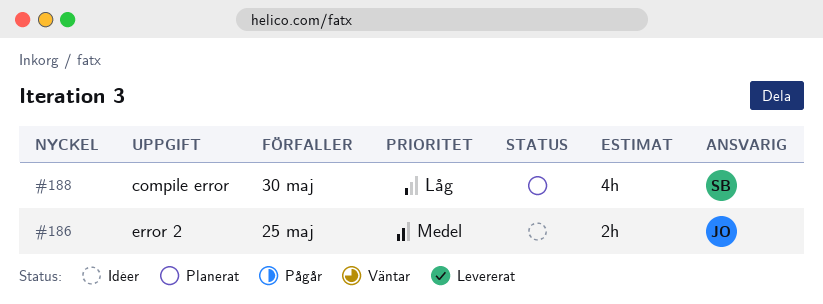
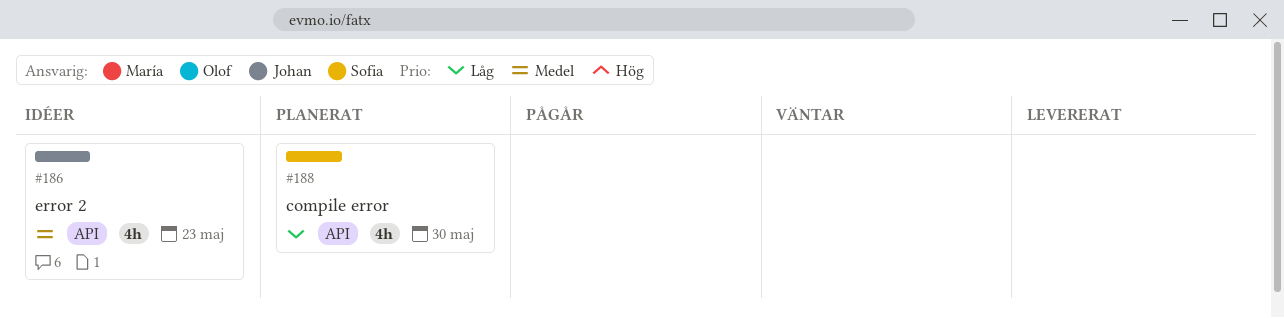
#186, estimate: 2h -> 4h
#186, due: May 25 -> May 23

